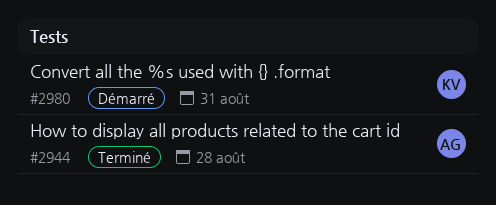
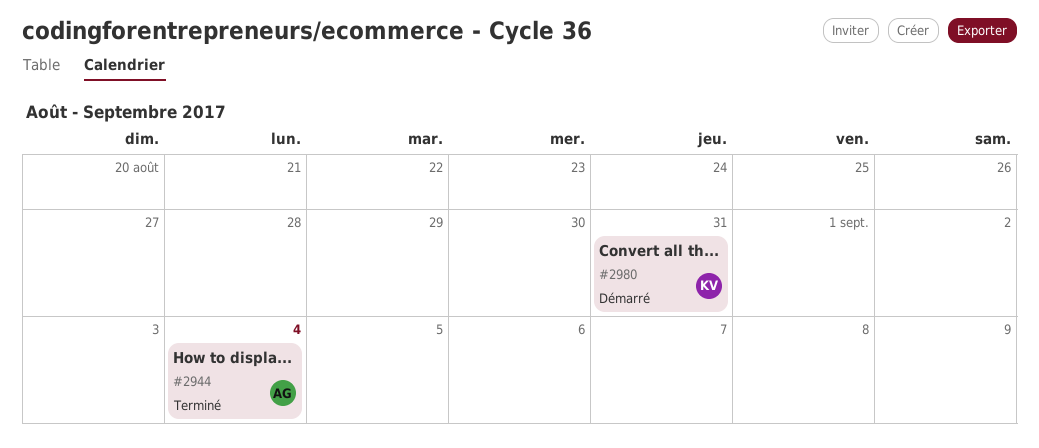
#2944, due: Aug 28 -> Sep 4

